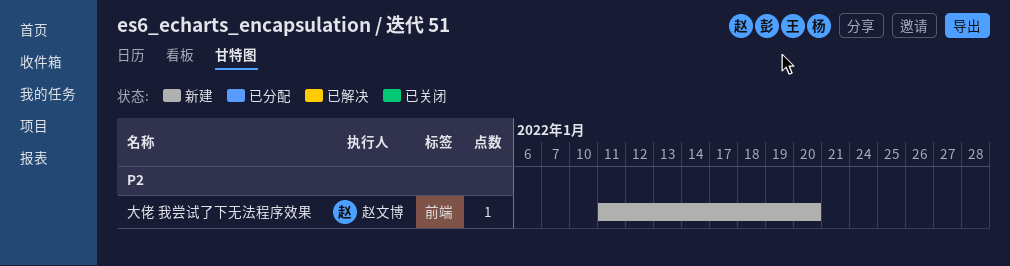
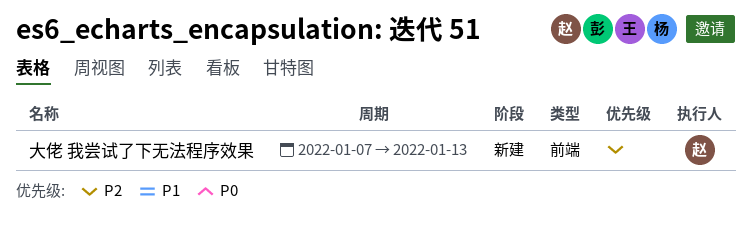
大佬 我尝试了下无法程序效果, start: Jan 11 -> Jan 7
大佬 我尝试了下无法程序效果, due: Jan 20 -> Jan 13

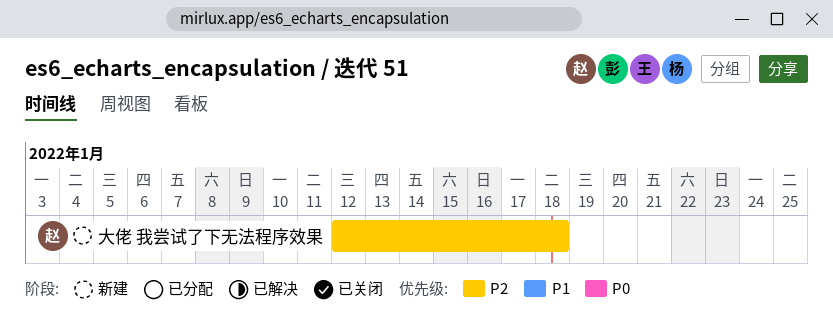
大佬 我尝试了下无法程序效果, start: Jan 7 -> Jan 12
大佬 我尝试了下无法程序效果, due: Jan 13 -> Jan 18

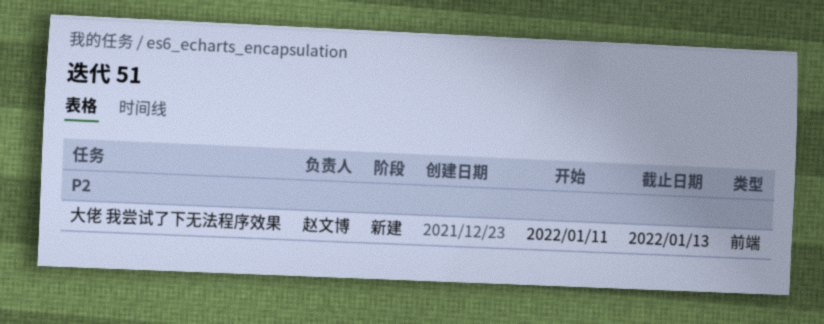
大佬 我尝试了下无法程序效果, start: Jan 12 -> Jan 11
大佬 我尝试了下无法程序效果, due: Jan 18 -> Jan 13

